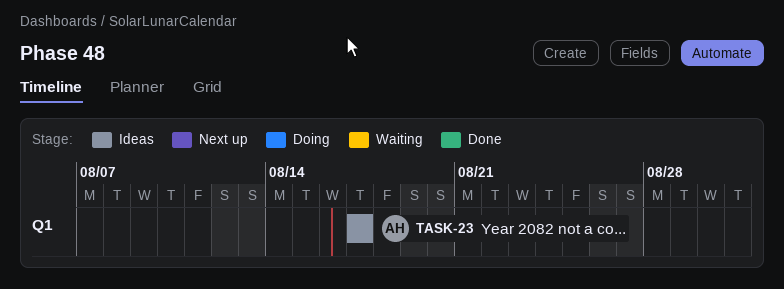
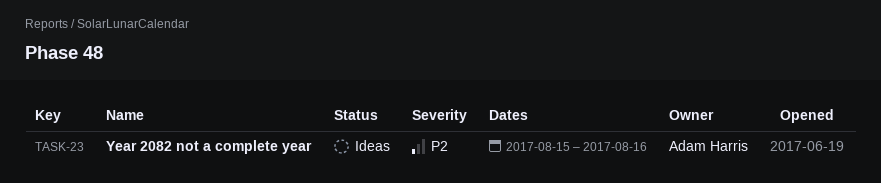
TASK-23, start: Aug 17 -> Aug 15
TASK-23, due: Aug 17 -> Aug 16

